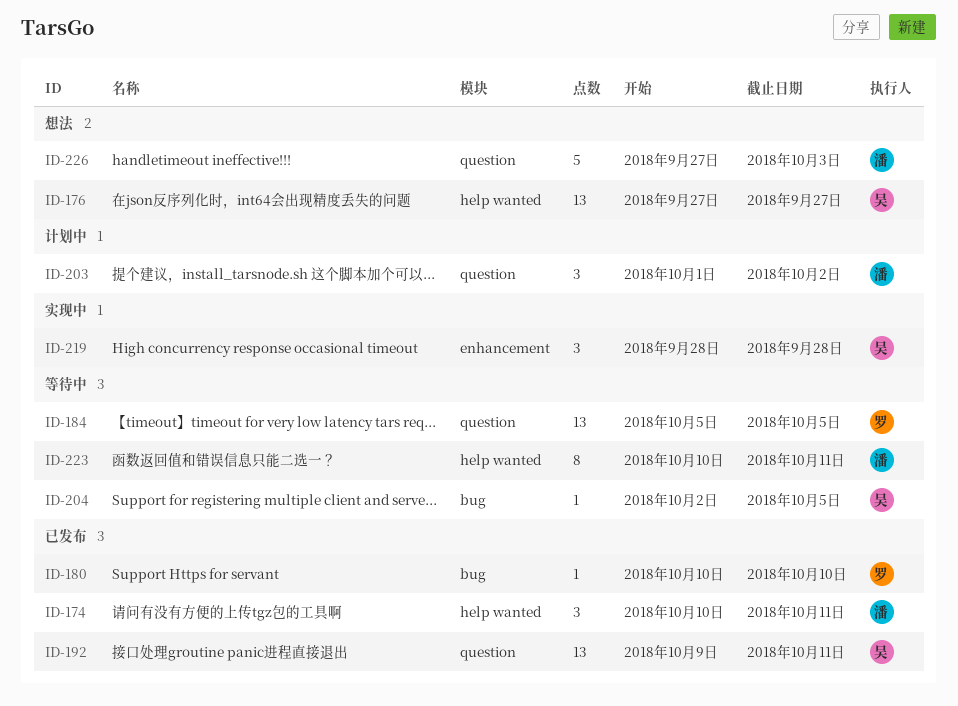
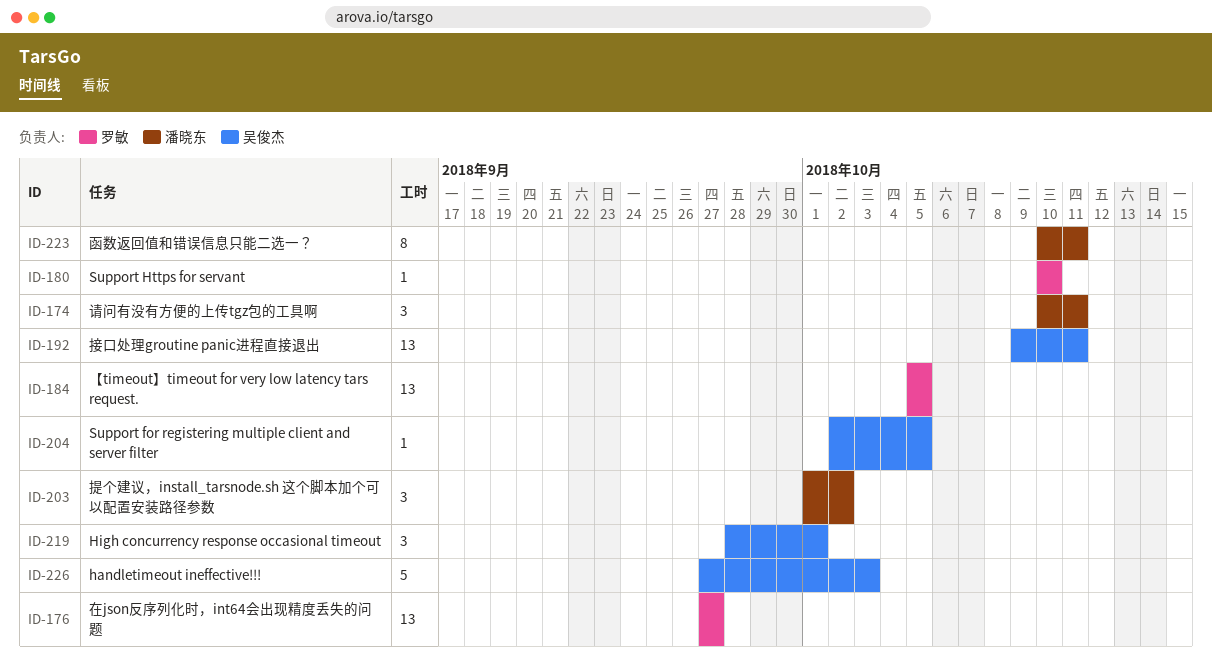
ID-176, owner: 吴俊杰 -> 罗敏
ID-219, due: Sep 28 -> Oct 1
ID-226, owner: 潘晓东 -> 吴俊杰

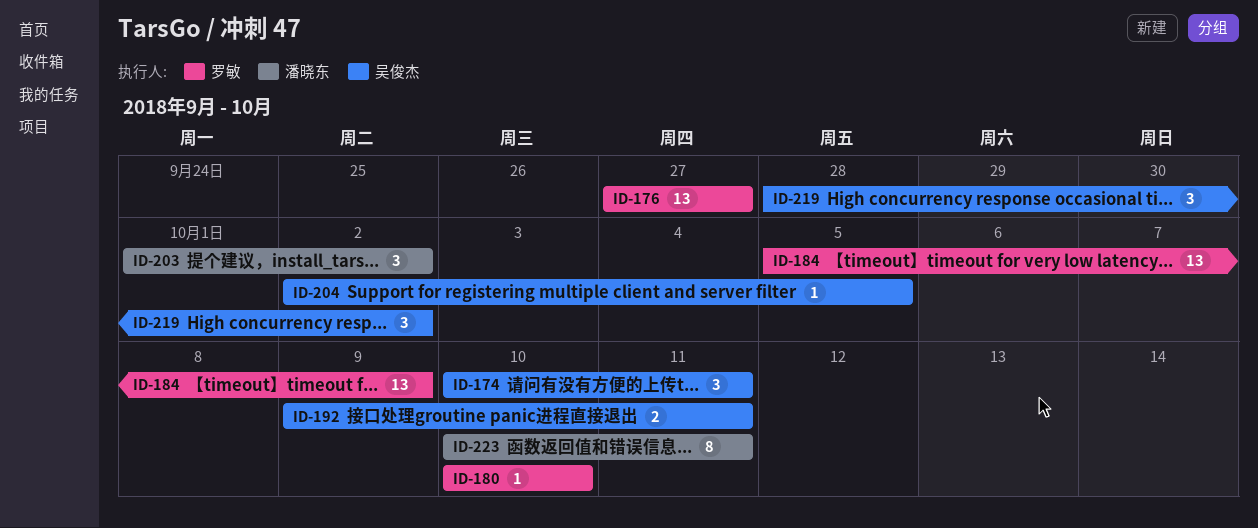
ID-174, owner: 潘晓东 -> 吴俊杰
ID-184, due: Oct 5 -> Oct 9
ID-192, estimate: 13 -> 2
ID-219, due: Oct 1 -> Oct 2
ID-226: present -> none

